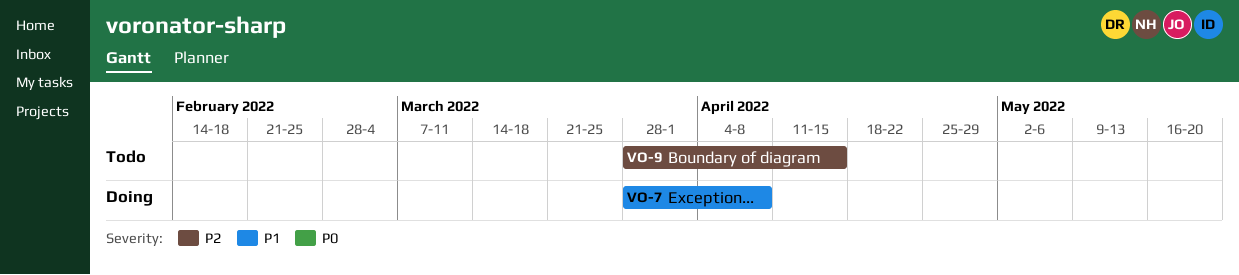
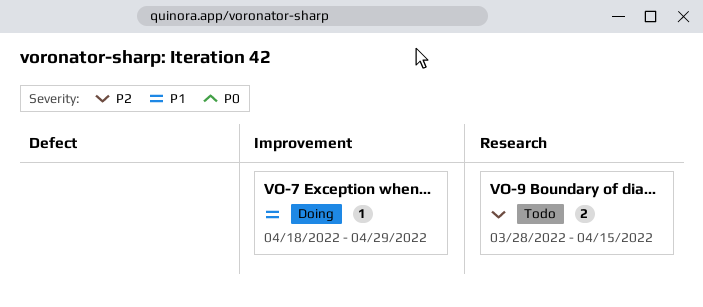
VO-7, start: Mar 28 -> Apr 18
VO-7, due: Apr 8 -> Apr 29

